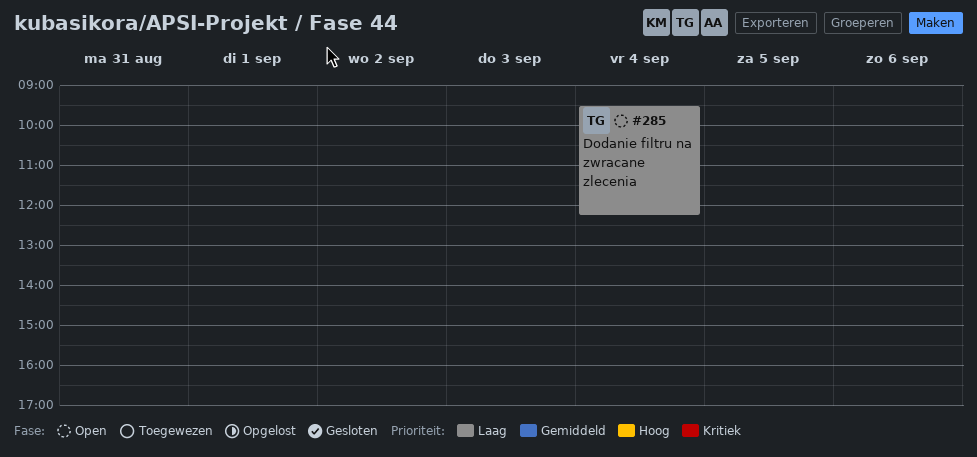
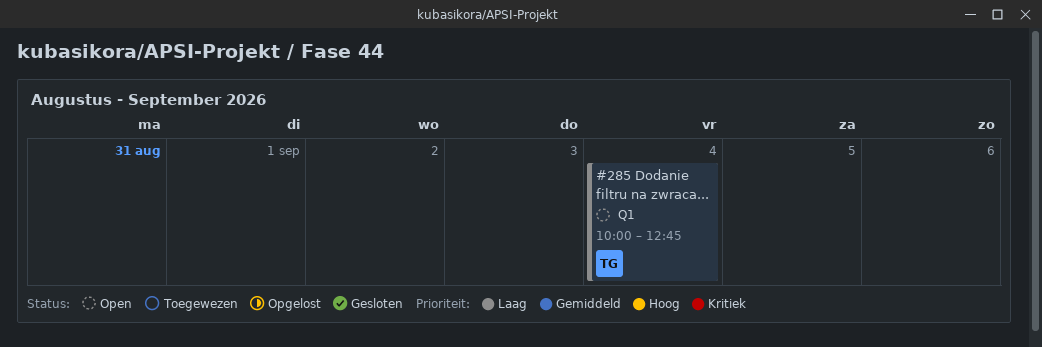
#285, begins: 09:30 -> 10:00
#285, ends: 12:15 -> 12:45

